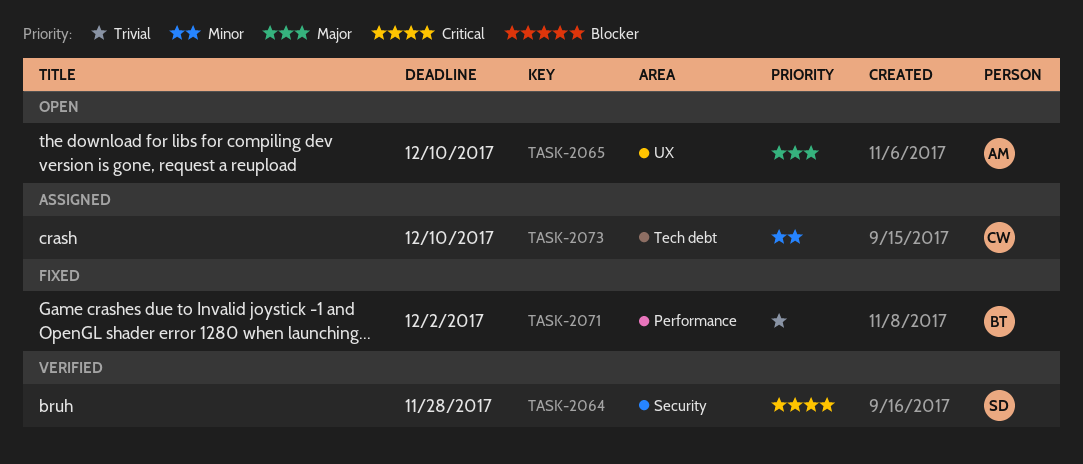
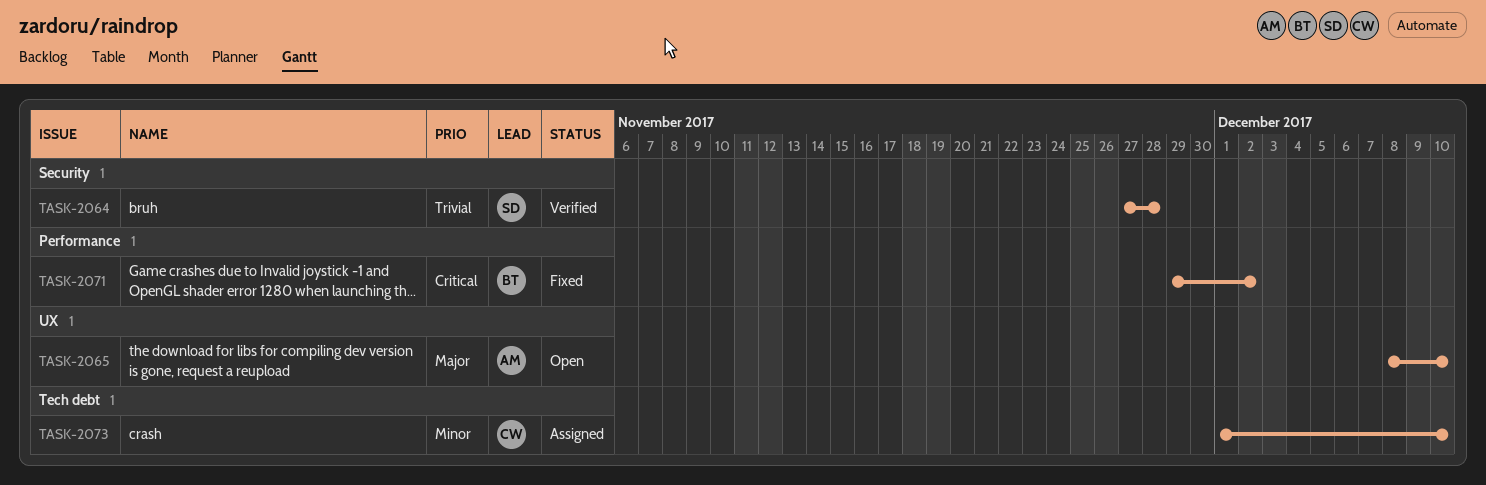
TASK-2064, priority: Critical -> Trivial
TASK-2071, priority: Trivial -> Critical

